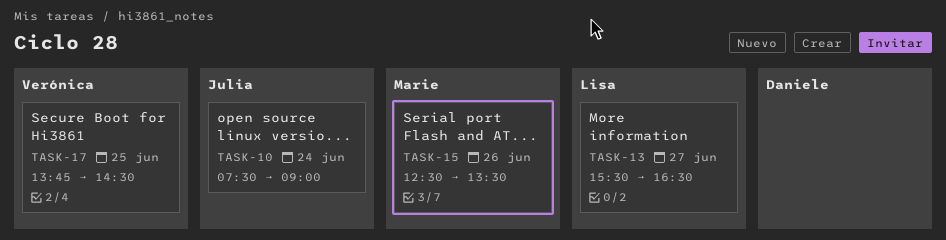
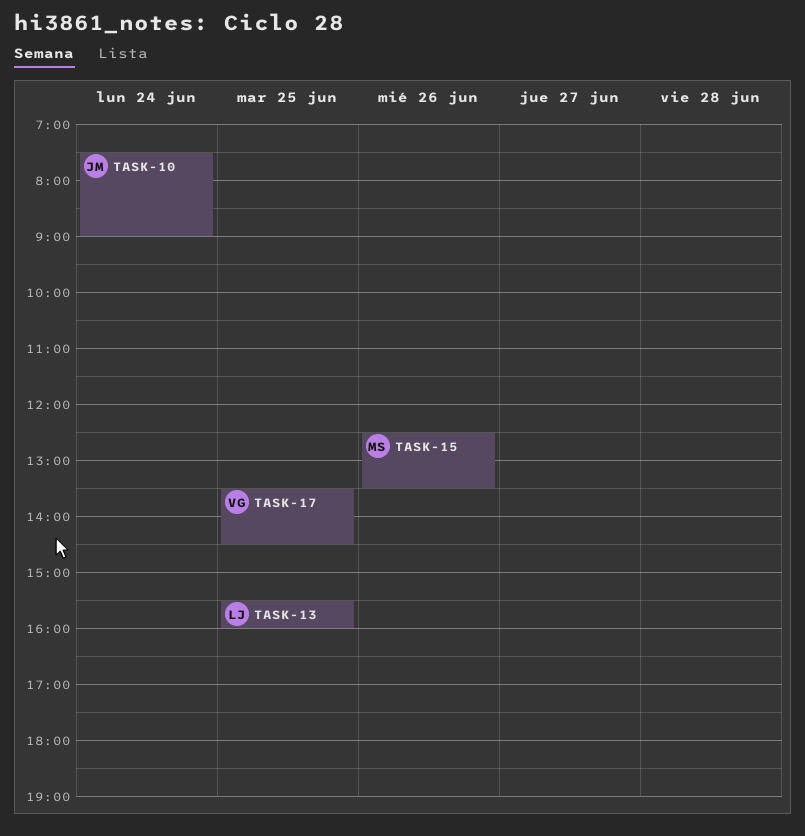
TASK-13, day: Jun 27 -> Jun 25
TASK-13, ends: 16:30 -> 16:00
TASK-17, begins: 13:45 -> 13:30

